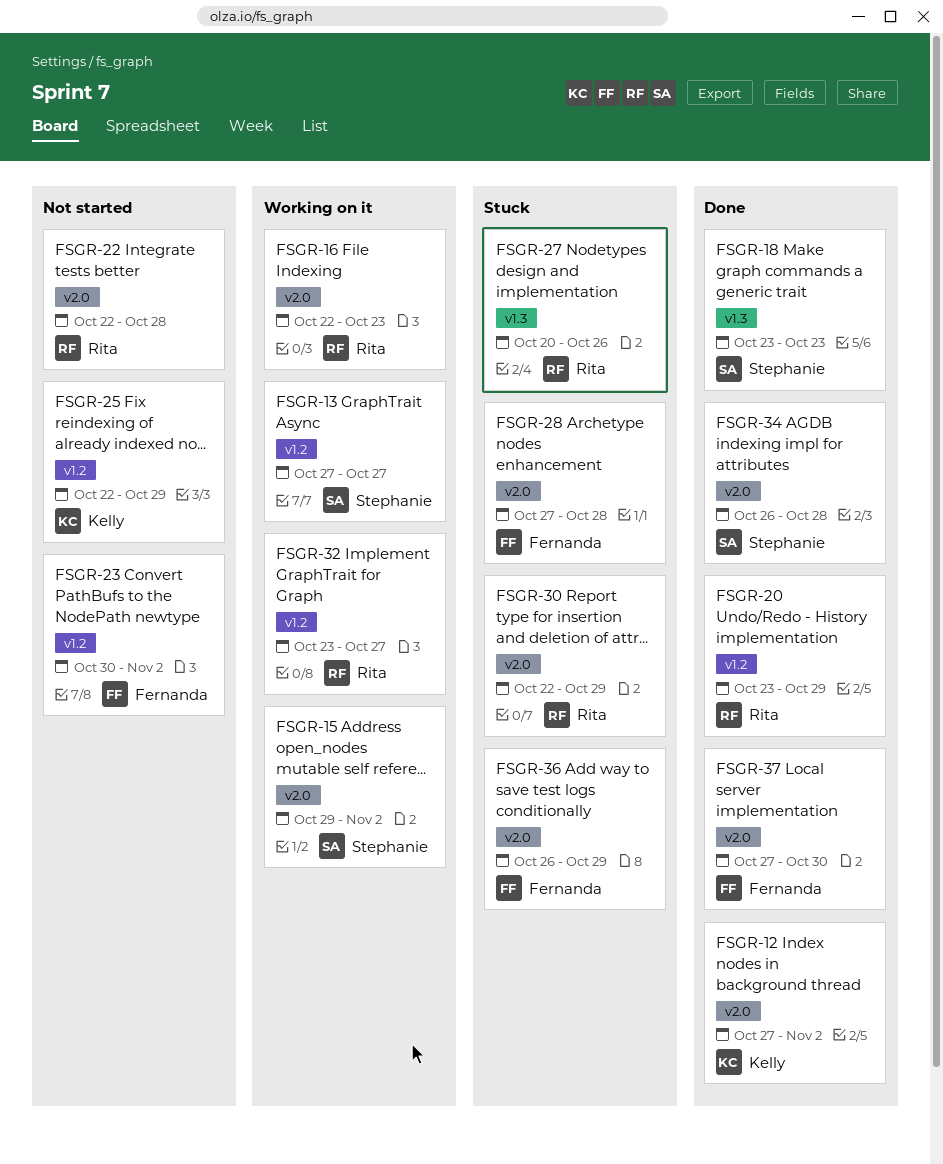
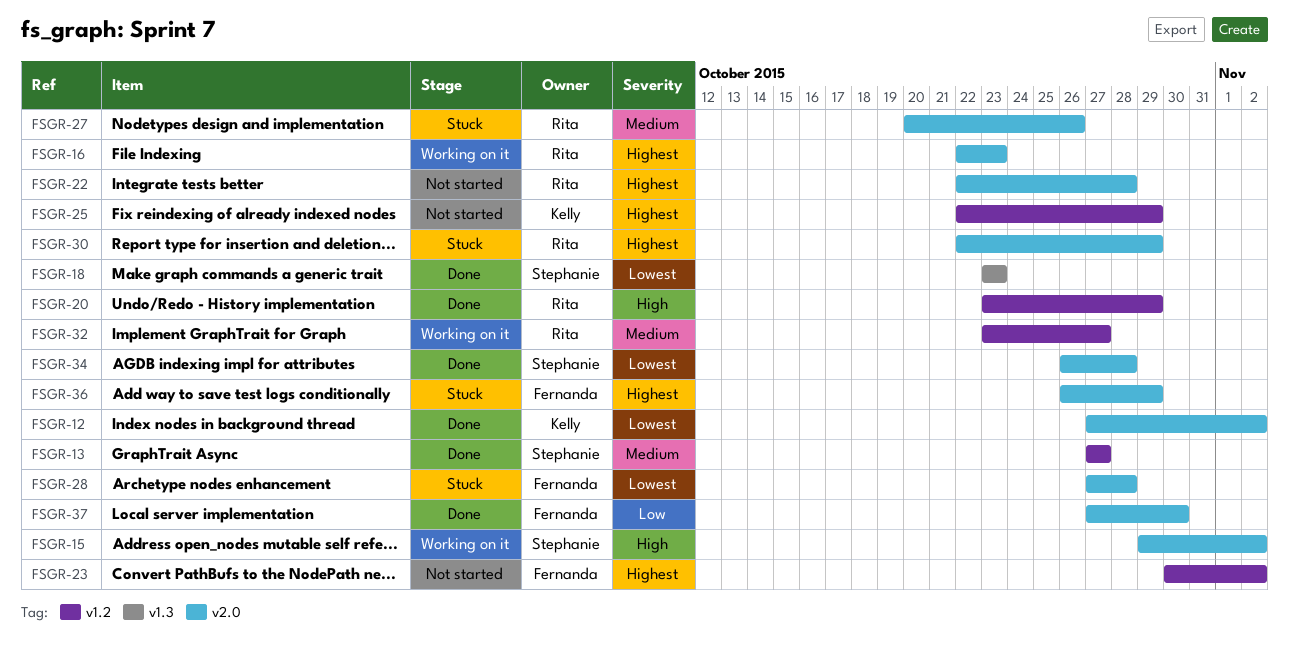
FSGR-13, status: Working on it -> Done
FSGR-27, label: v1.3 -> v2.0

